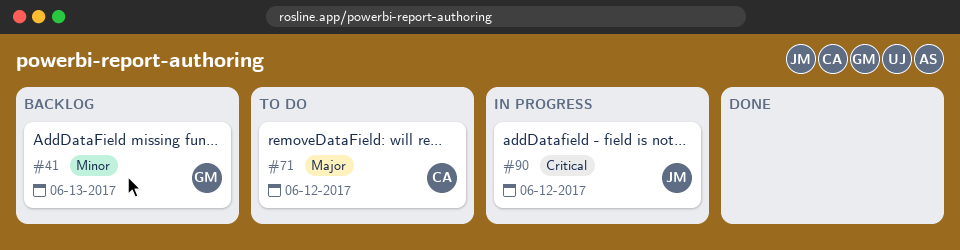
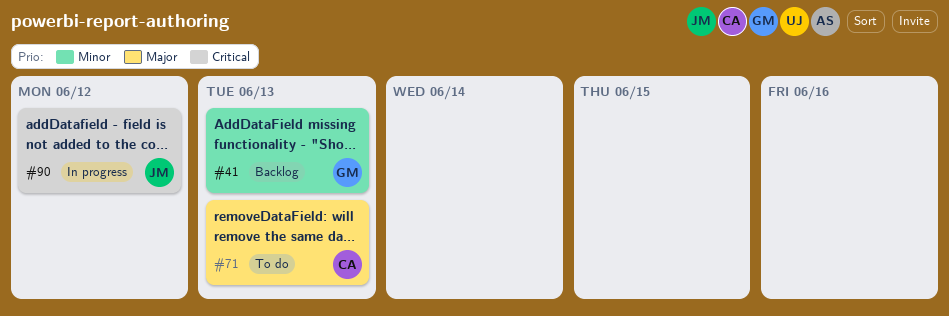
#71, due: Jun 12 -> Jun 13

